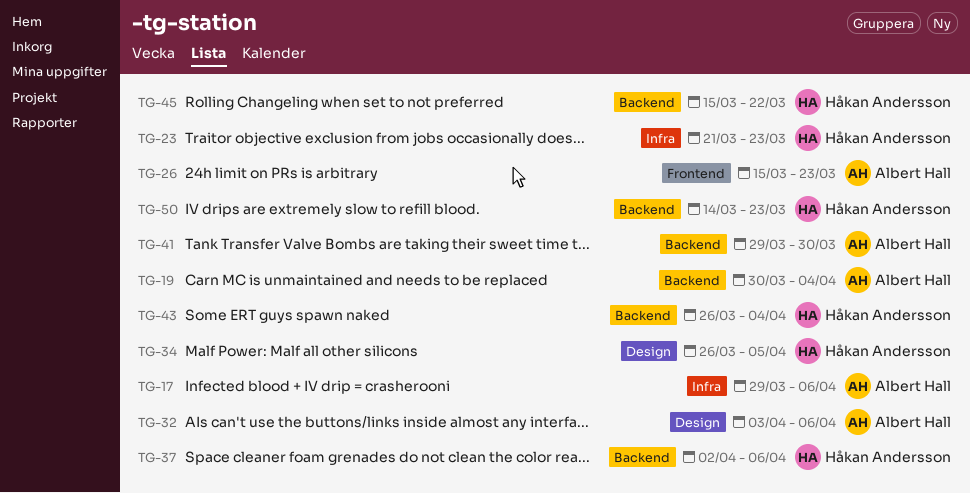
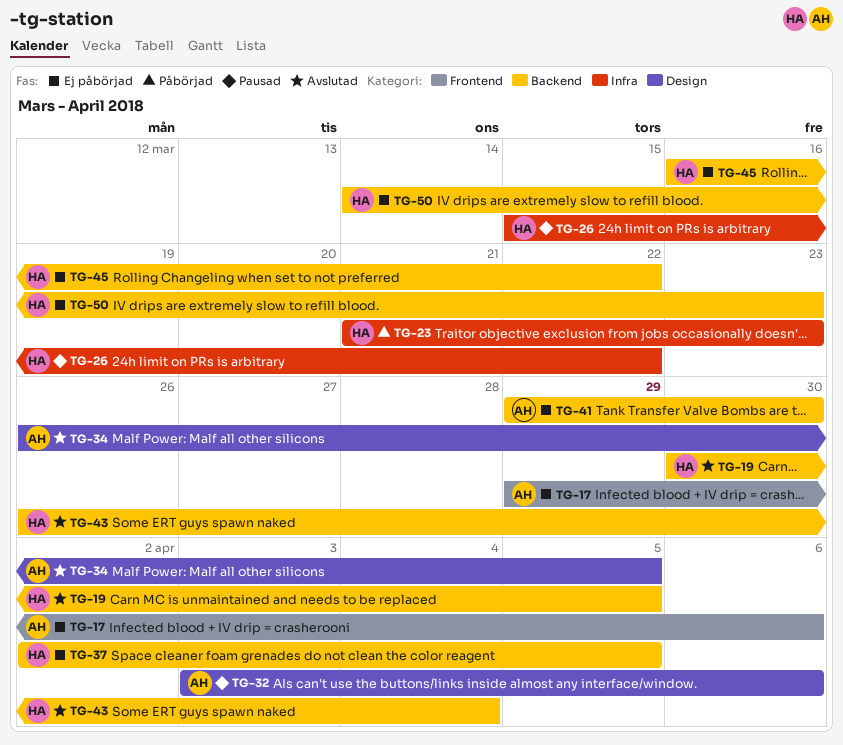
TG-17, label: Infra -> Frontend
TG-19, owner: Albert Hall -> Håkan Andersson
TG-19, due: Apr 4 -> Apr 5
TG-26, owner: Albert Hall -> Håkan Andersson
TG-26, label: Frontend -> Infra
TG-26, due: Mar 23 -> Mar 22
TG-34, owner: Håkan Andersson -> Albert Hall
TG-37, due: Apr 6 -> Apr 5
TG-45, start: Mar 15 -> Mar 16

